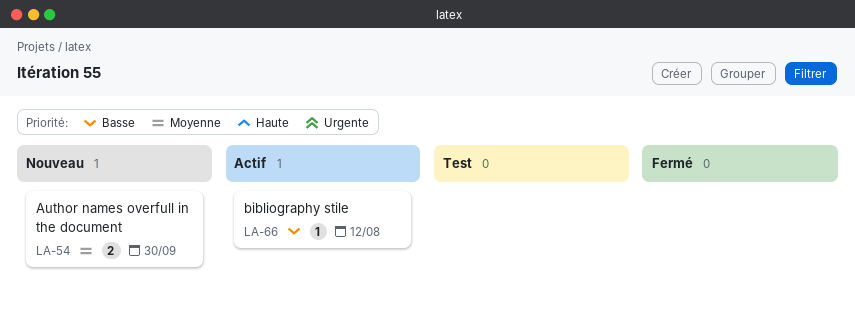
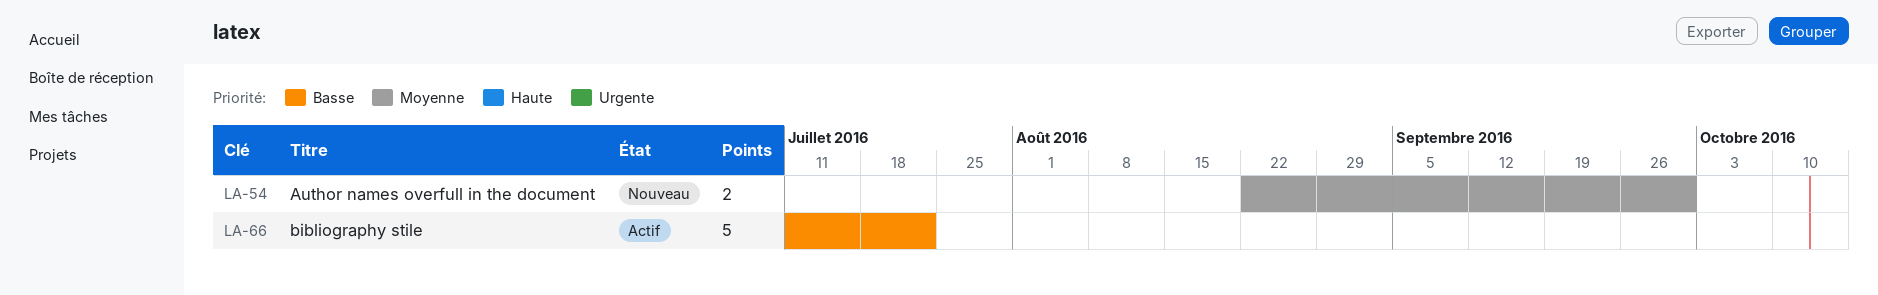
LA-66, estimate: 1 -> 5
LA-66, due: Aug 12 -> Jul 22

